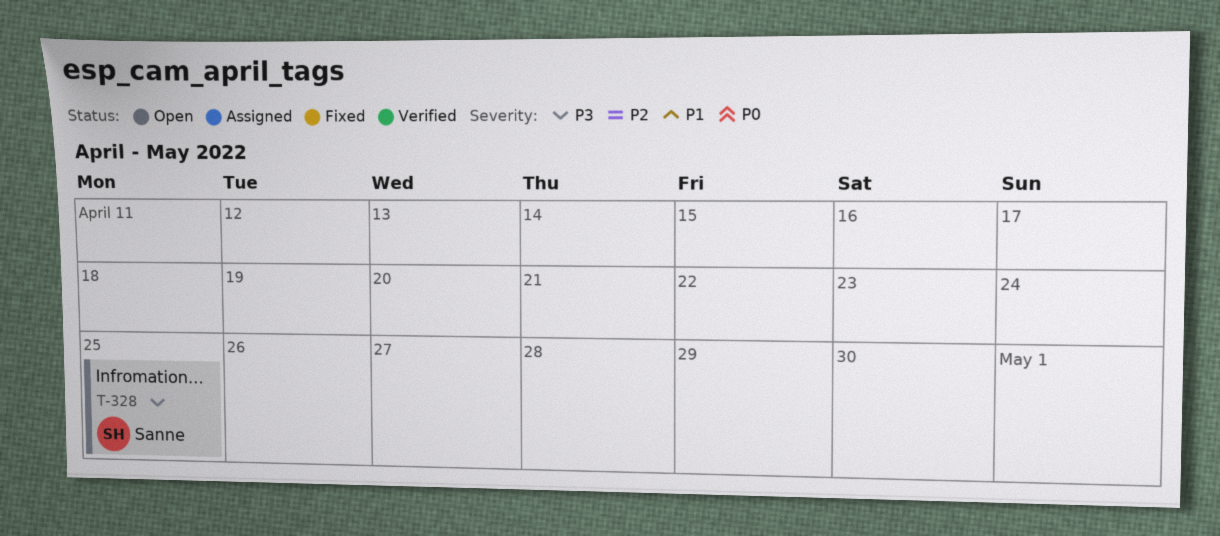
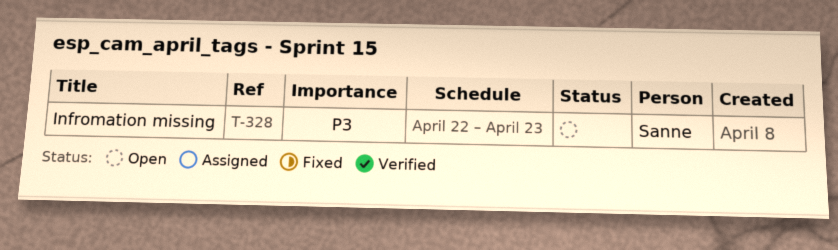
T-328, due: Apr 25 -> Apr 23

